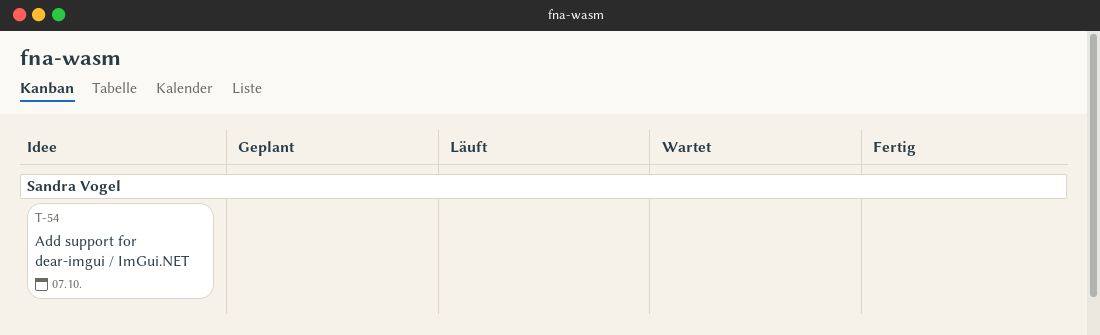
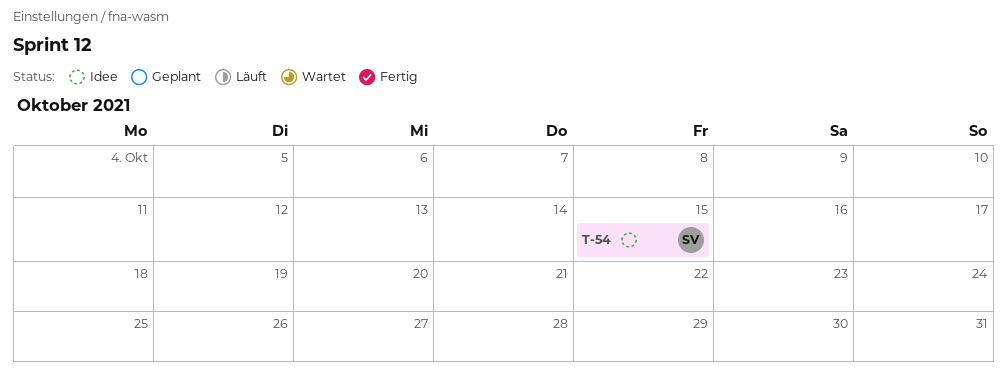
T-54, due: Oct 7 -> Oct 15

